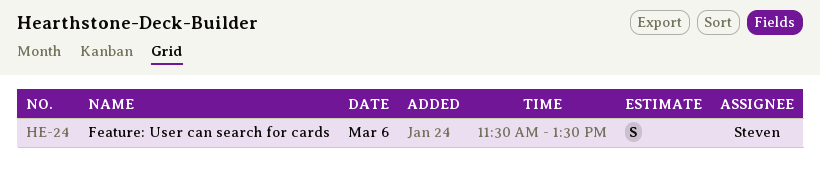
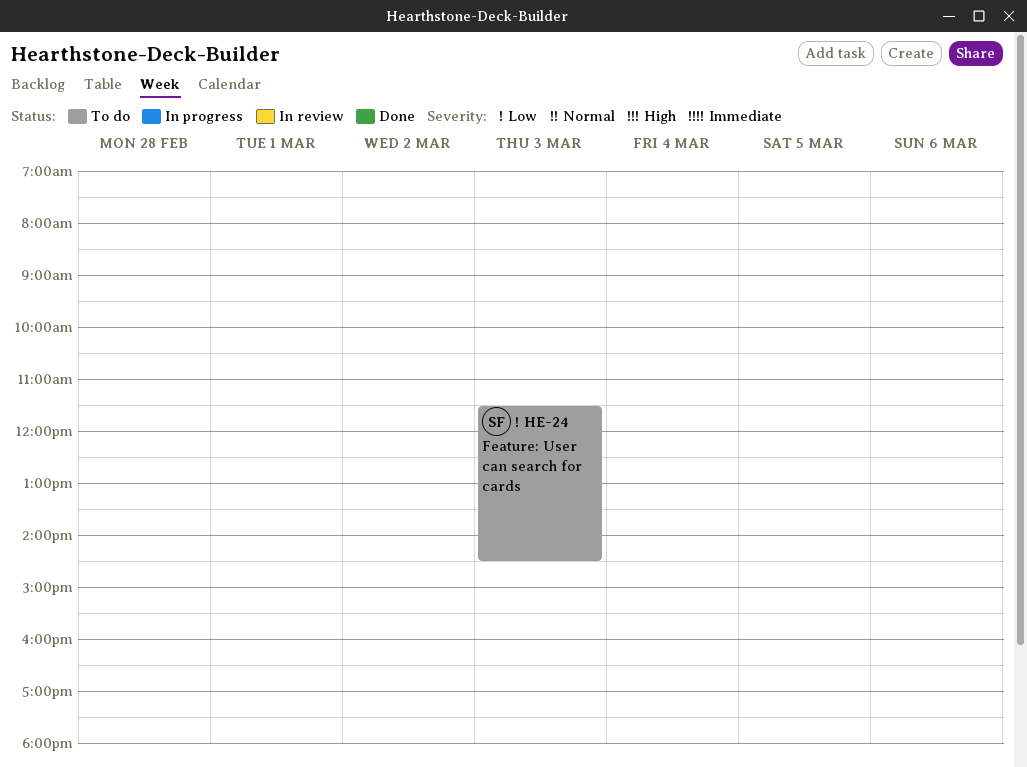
HE-24, day: Mar 6 -> Mar 3
HE-24, ends: 13:30 -> 14:30

